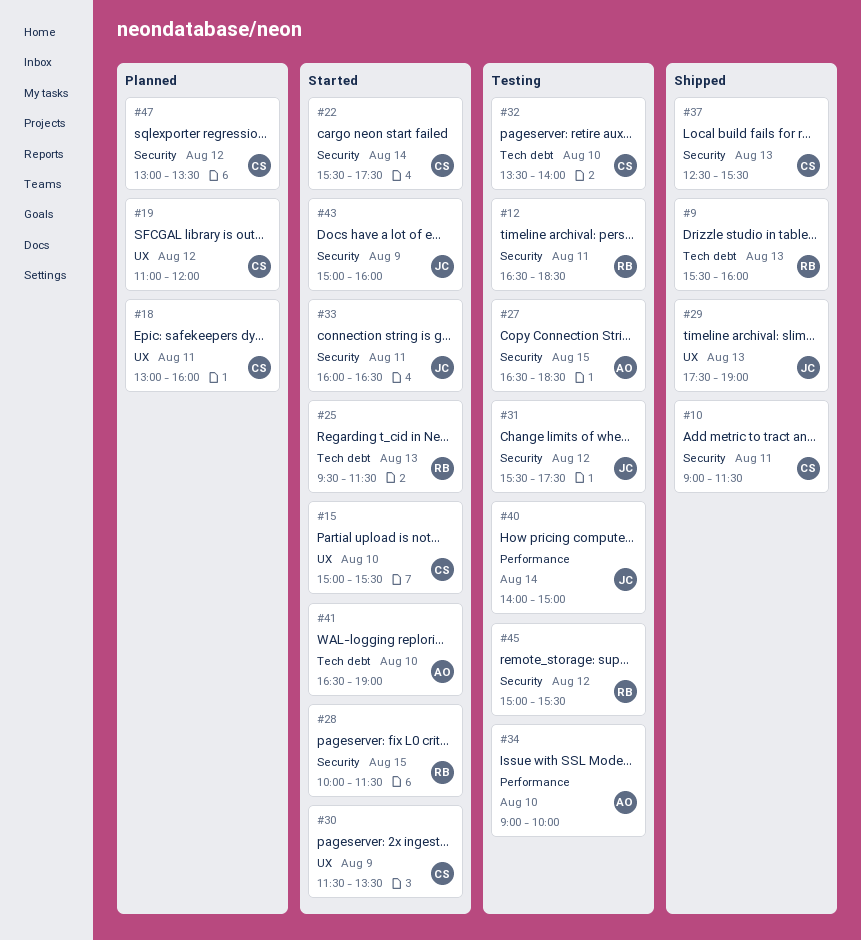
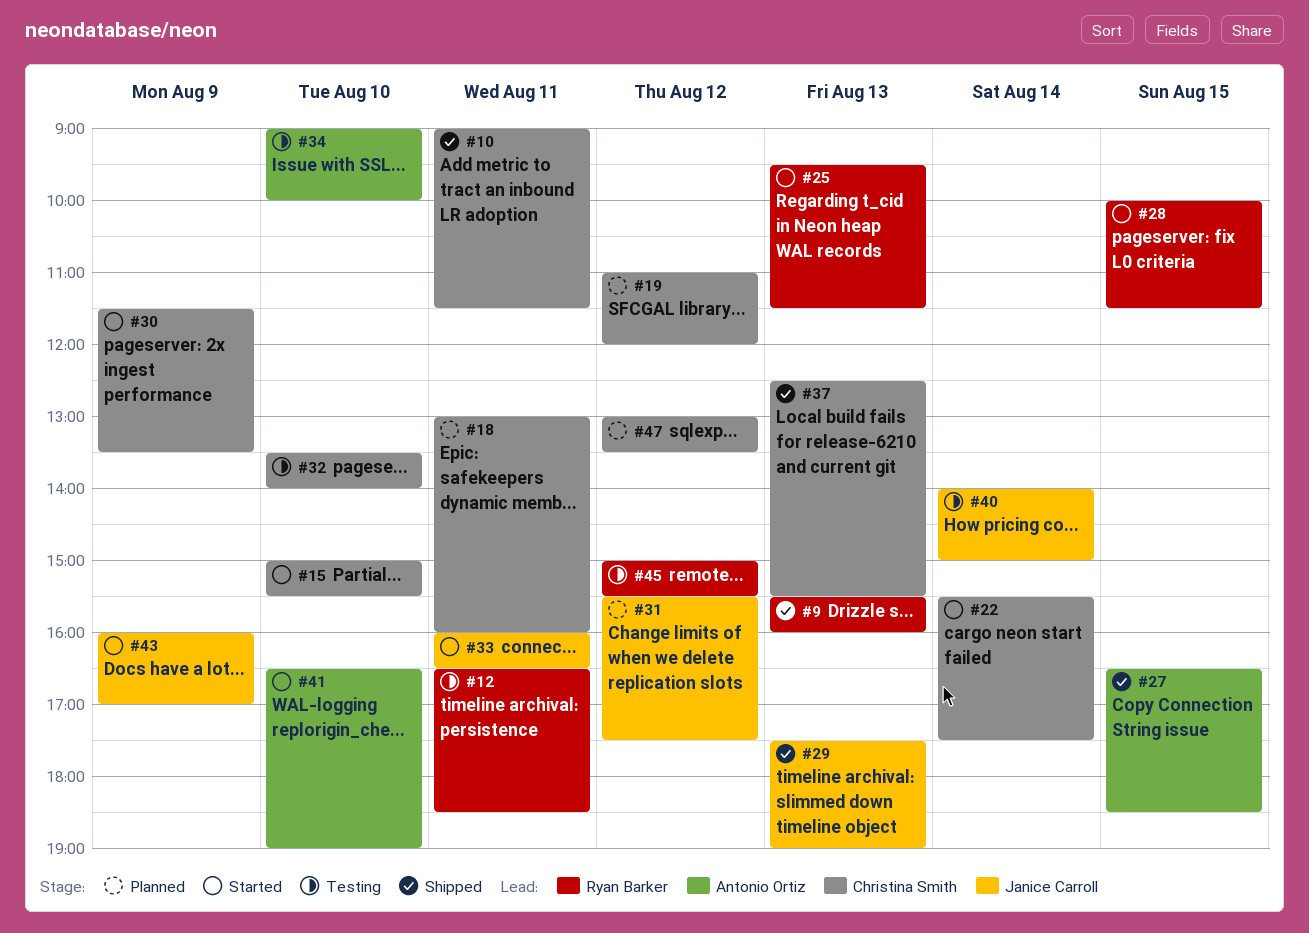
#27, status: Testing -> Shipped
#31, status: Testing -> Planned
#43, begins: 15:00 -> 16:00
#43, ends: 16:00 -> 17:00

